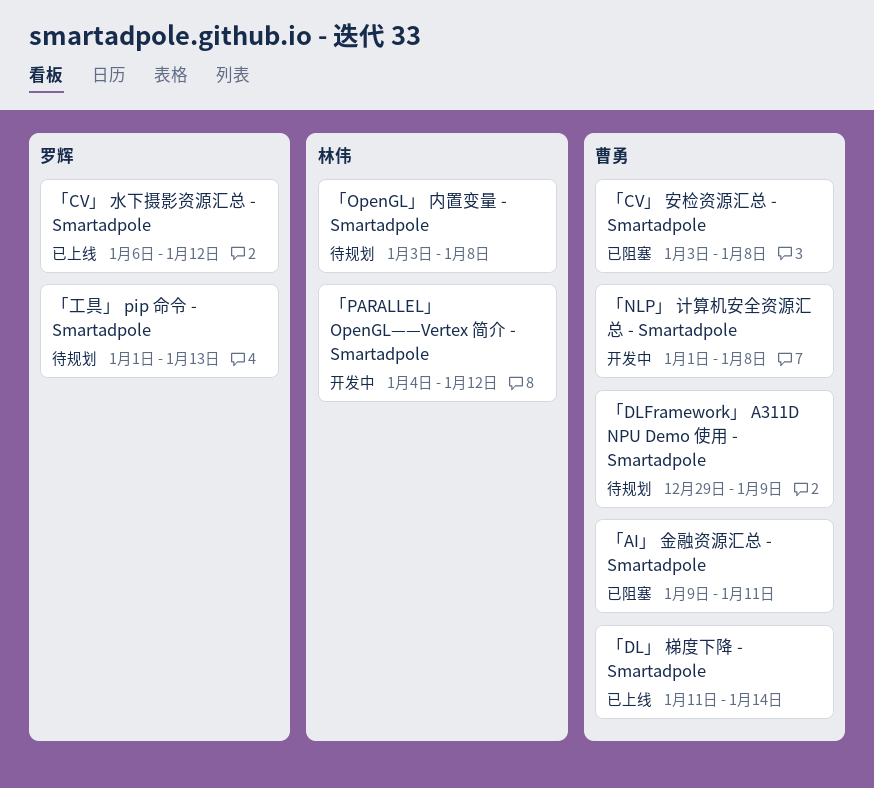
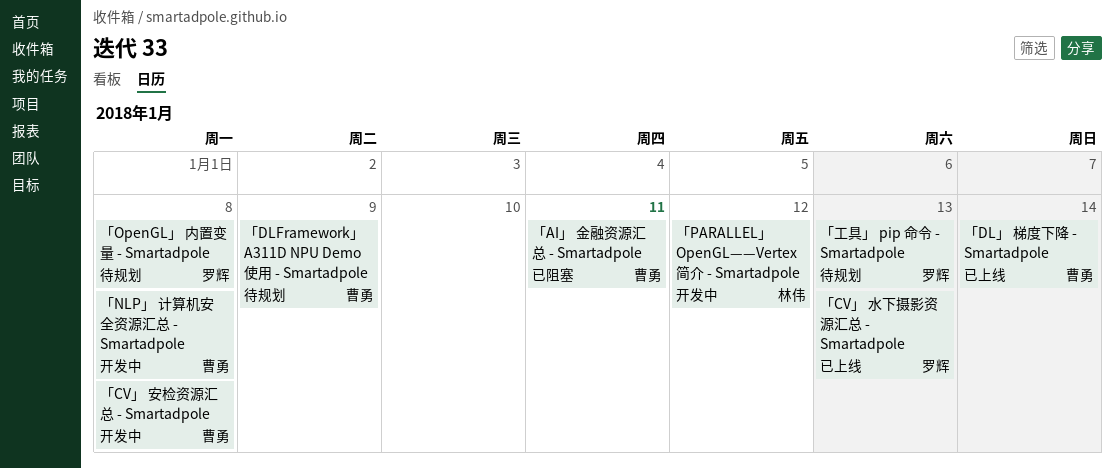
「CV」 安检资源汇总 - Smartadpole, status: 已阻塞 -> 开发中
「CV」 水下摄影资源汇总 - Smartadpole, due: Jan 12 -> Jan 13
「OpenGL」 内置变量 - Smartadpole, owner: 林伟 -> 罗辉

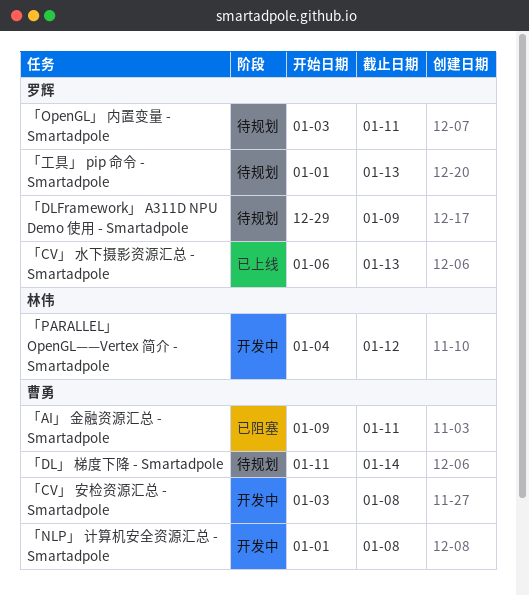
「DLFramework」 A311D NPU Demo 使用 - Smartadpole, owner: 曹勇 -> 罗辉
「DL」 梯度下降 - Smartadpole, status: 已上线 -> 待规划
「OpenGL」 内置变量 - Smartadpole, due: Jan 8 -> Jan 11

